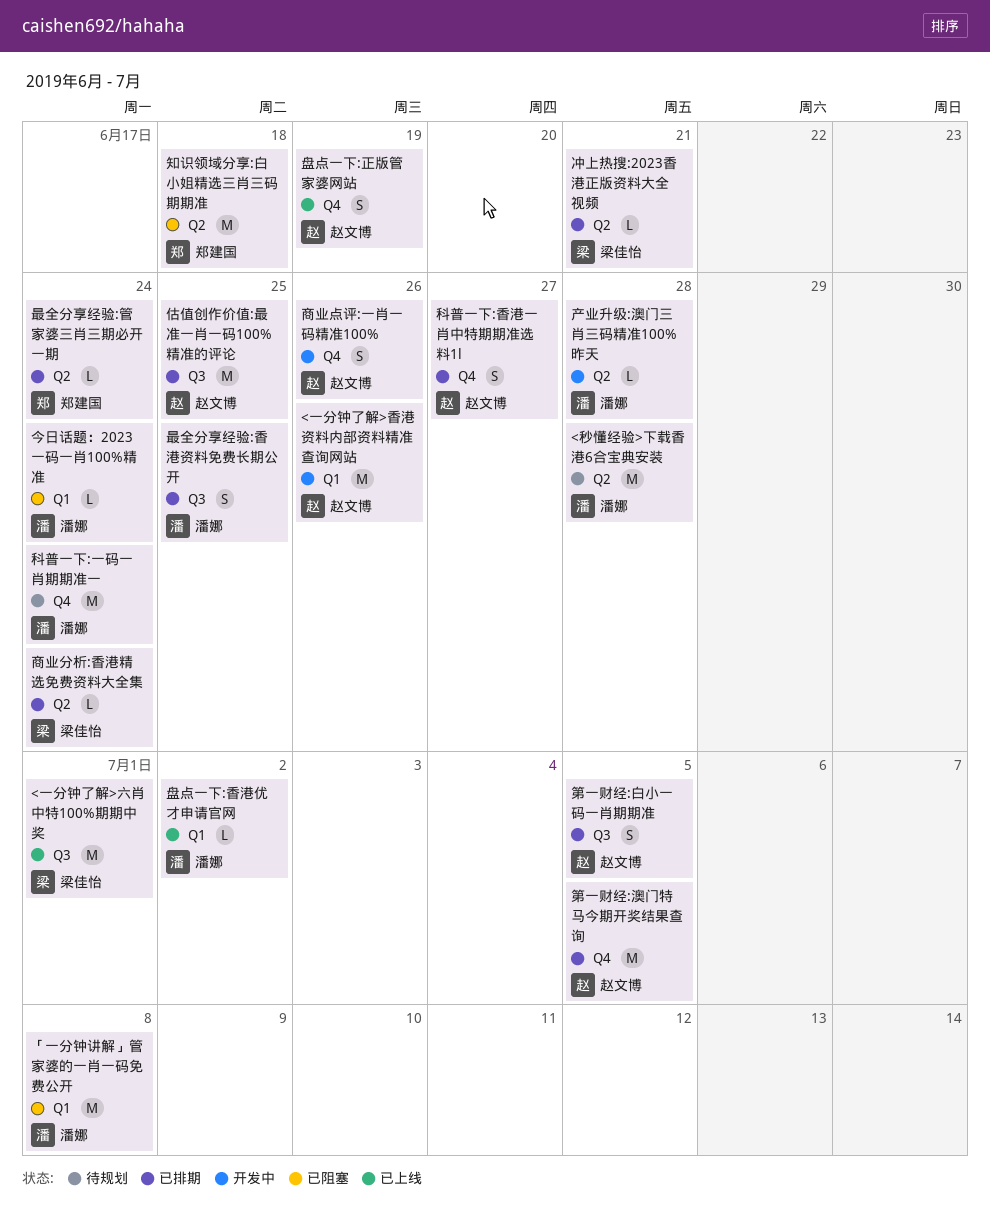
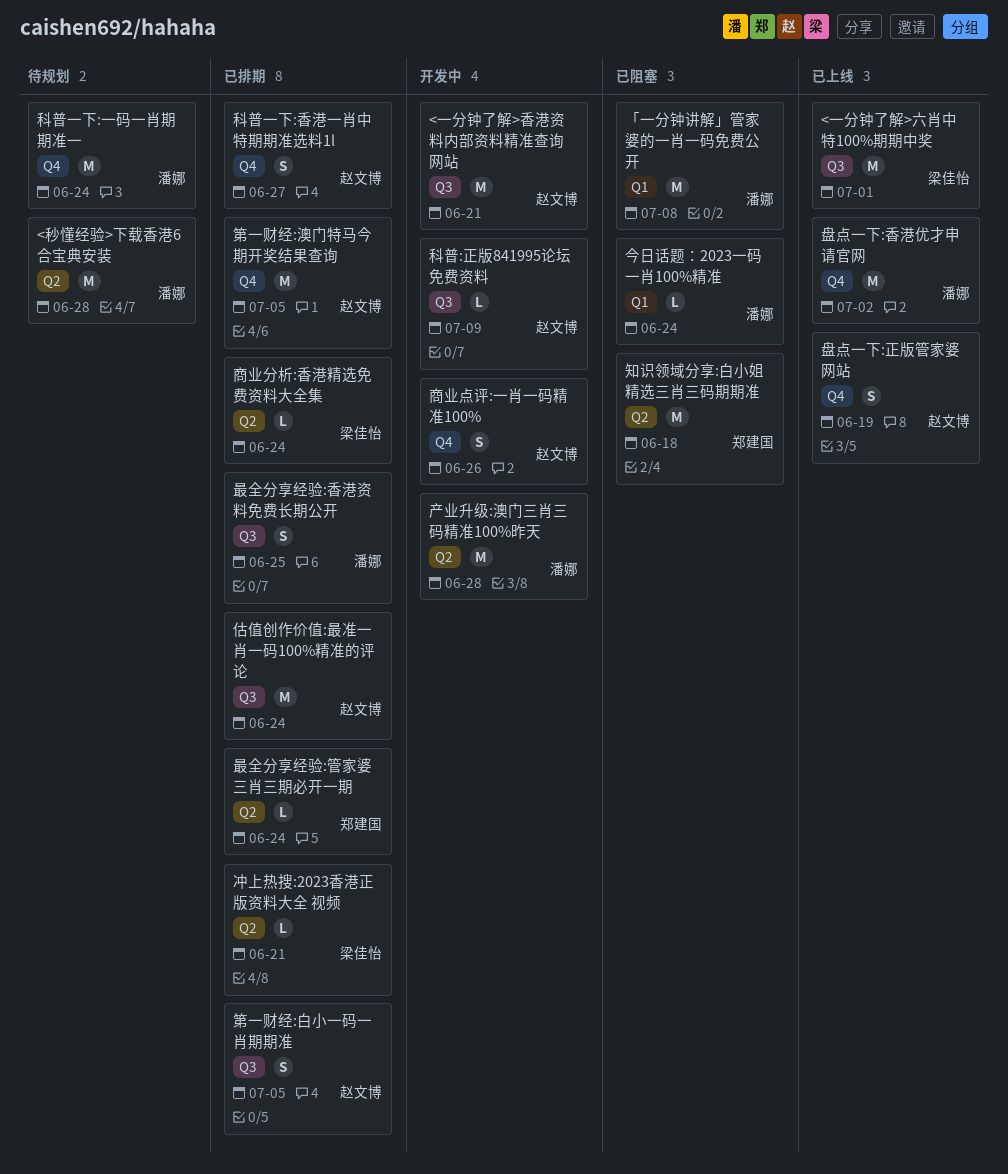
<一分钟了解>香港资料内部资料精准查询网站, label: Q1 -> Q3
<一分钟了解>香港资料内部资料精准查询网站, due: Jun 26 -> Jun 21
产业升级:澳门三肖三码精准100%昨天, estimate: L -> M
估值创作价值:最准一肖一码100%精准的评论, due: Jun 25 -> Jun 24
盘点一下:香港优才申请官网, label: Q1 -> Q4
盘点一下:香港优才申请官网, estimate: L -> M
科普:正版841995论坛免费资料: none -> present

